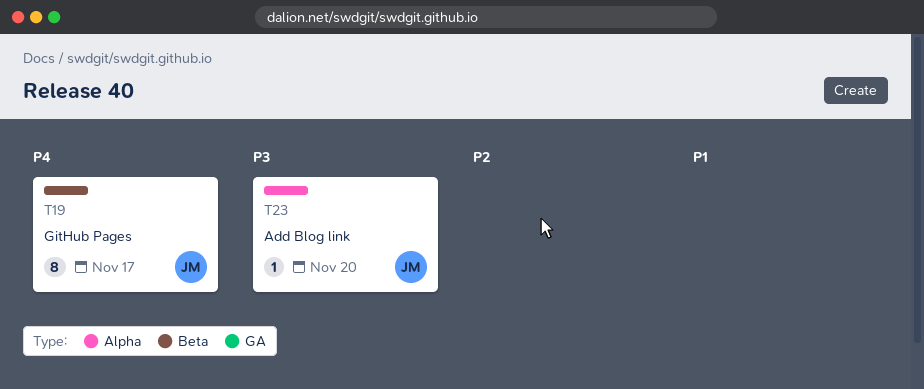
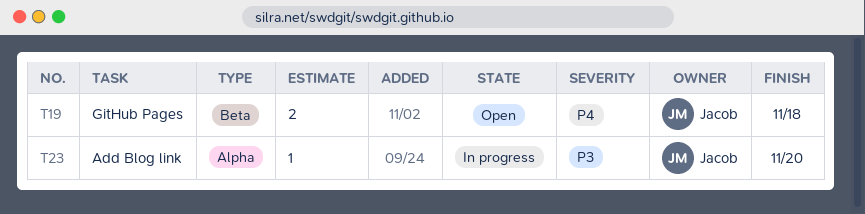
T19, estimate: 8 -> 2
T19, due: Nov 17 -> Nov 18

